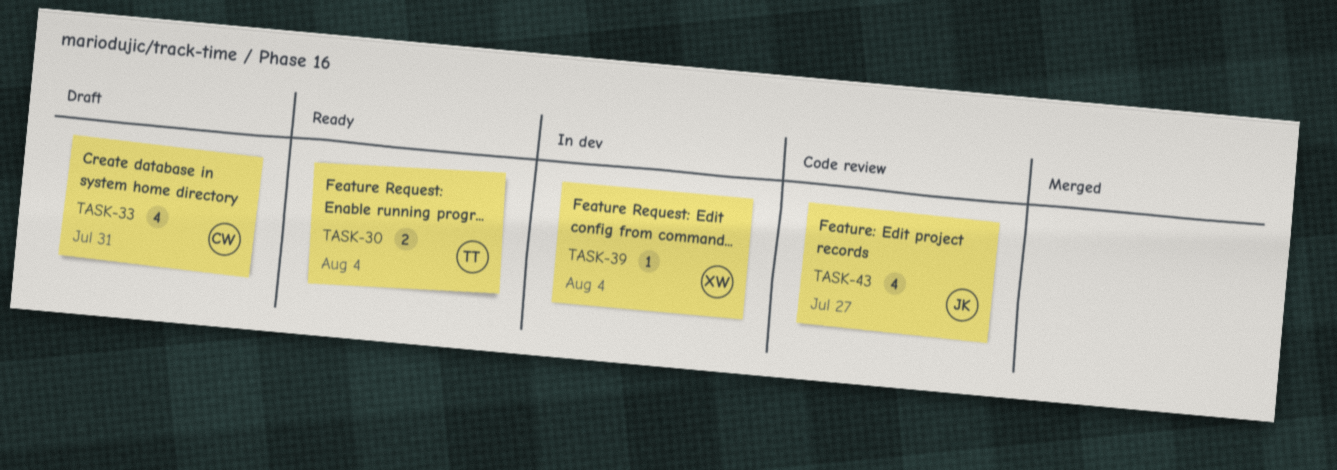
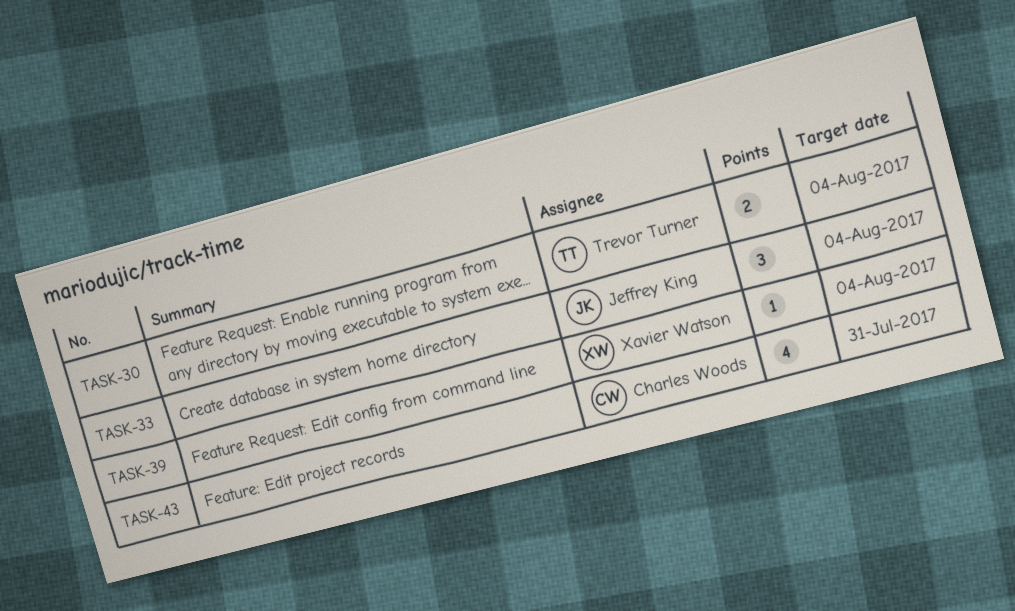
TASK-33, owner: Charles Woods -> Jeffrey King
TASK-33, estimate: 4 -> 3
TASK-33, due: Jul 31 -> Aug 4
TASK-43, owner: Jeffrey King -> Charles Woods
TASK-43, due: Jul 27 -> Jul 31

